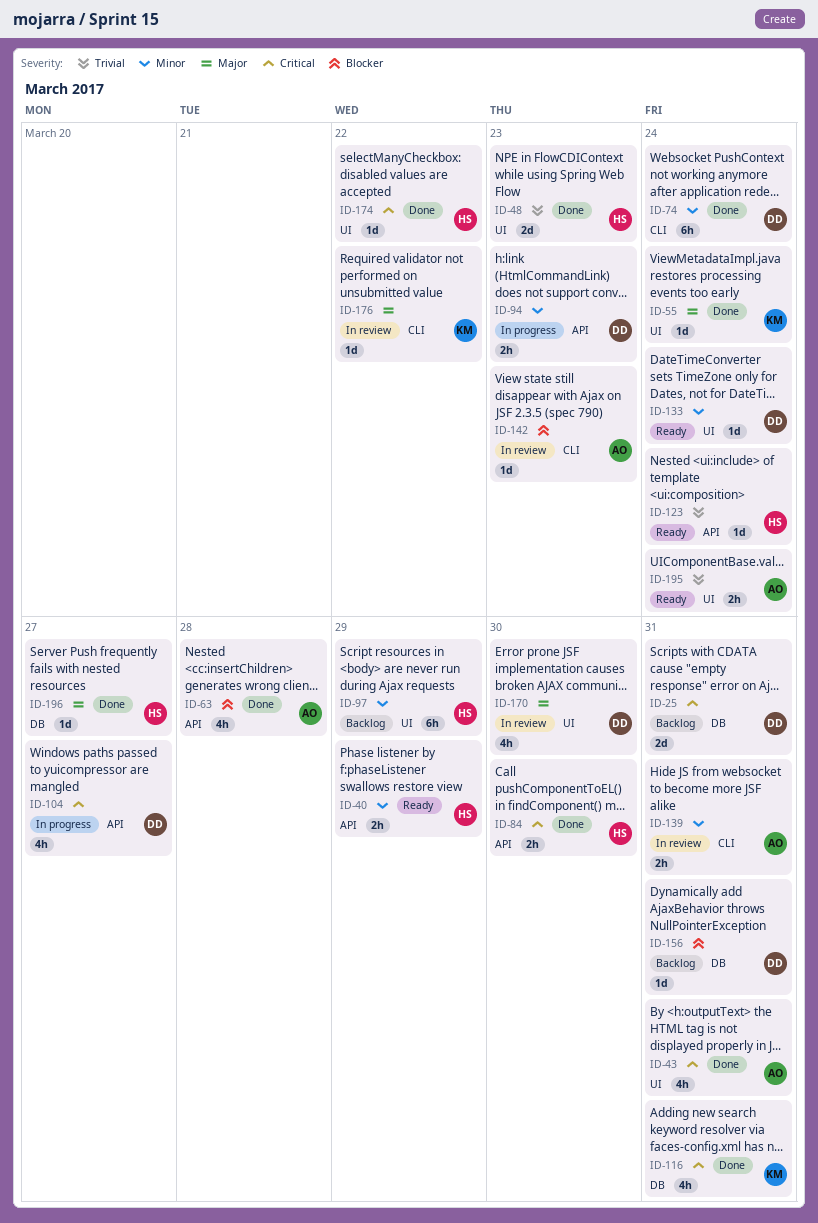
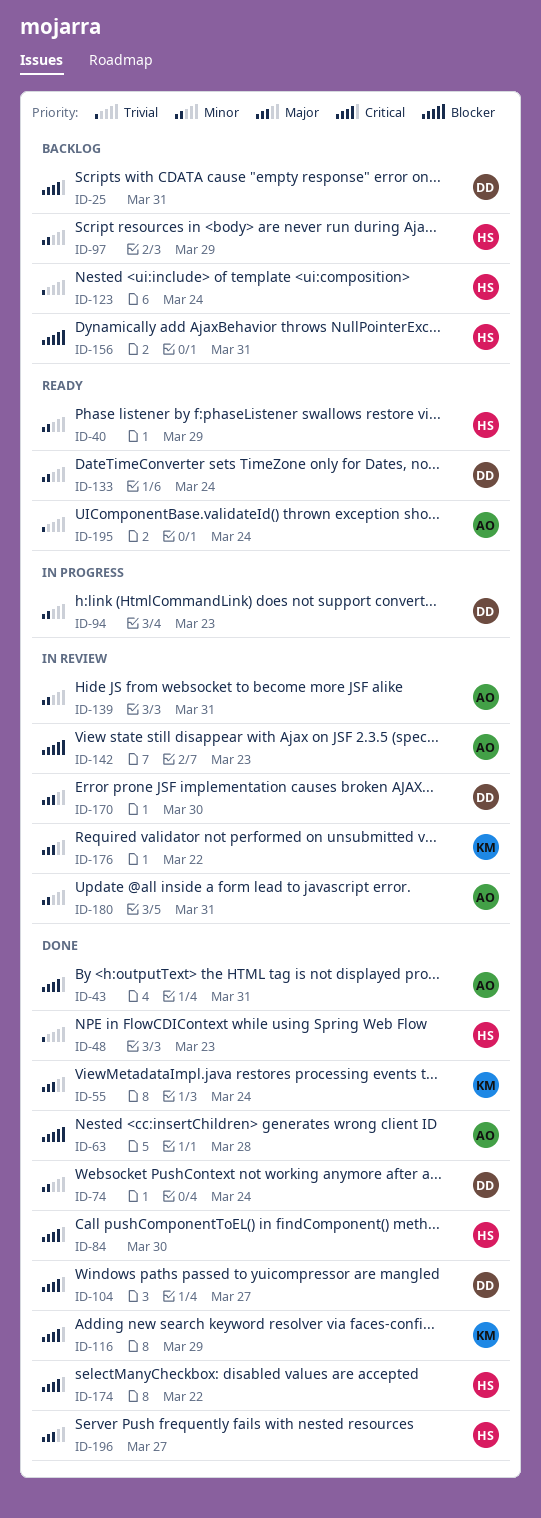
ID-104, status: In progress -> Done
ID-116, due: Mar 31 -> Mar 29
ID-123, status: Ready -> Backlog
ID-156, owner: DD -> HS
ID-180: none -> present

